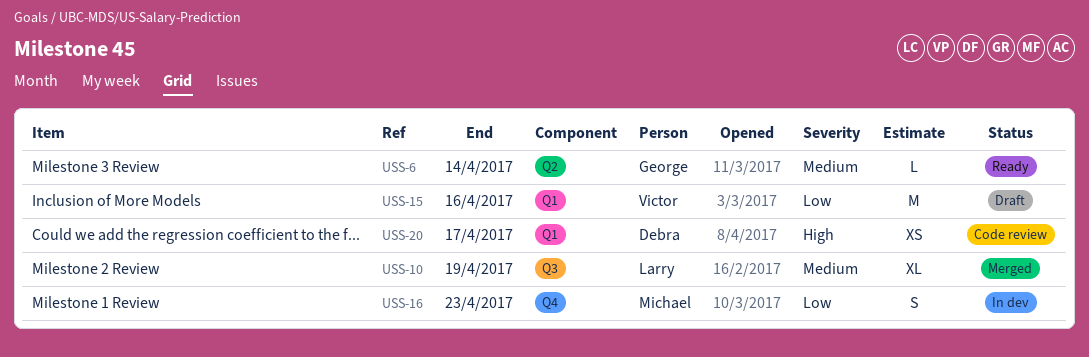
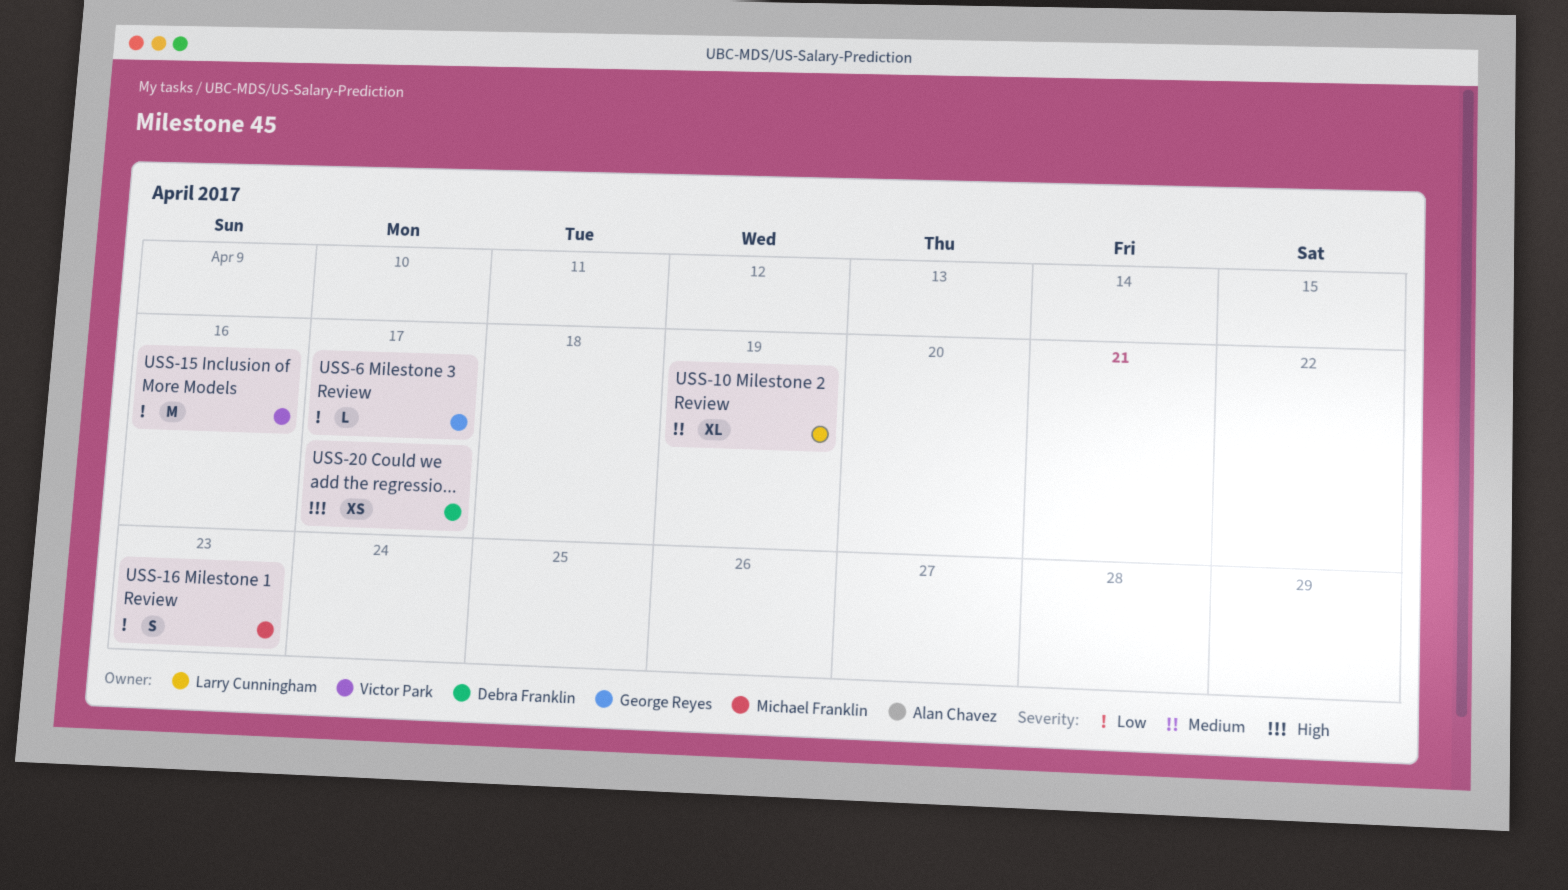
USS-6, priority: Medium -> Low
USS-6, due: Apr 14 -> Apr 17

